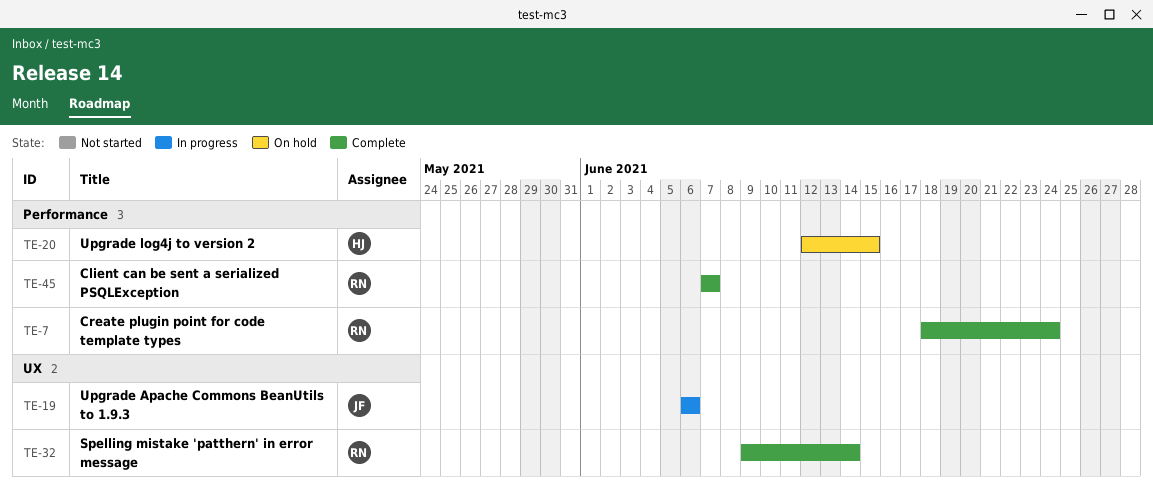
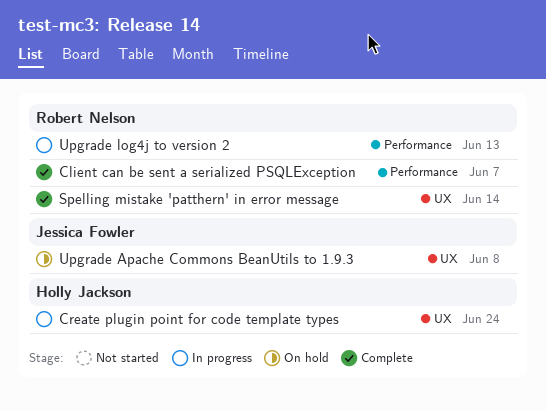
Create plugin point for code template types, status: Complete -> In progress
Create plugin point for code template types, owner: Robert Nelson -> Holly Jackson
Create plugin point for code template types, label: Performance -> UX
Upgrade Apache Commons BeanUtils to 1.9.3, status: In progress -> On hold
Upgrade Apache Commons BeanUtils to 1.9.3, due: Jun 6 -> Jun 8
Upgrade log4j to version 2, status: On hold -> In progress
Upgrade log4j to version 2, owner: Holly Jackson -> Robert Nelson
Upgrade log4j to version 2, due: Jun 15 -> Jun 13

